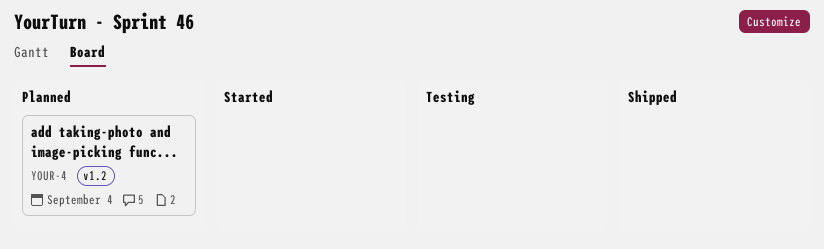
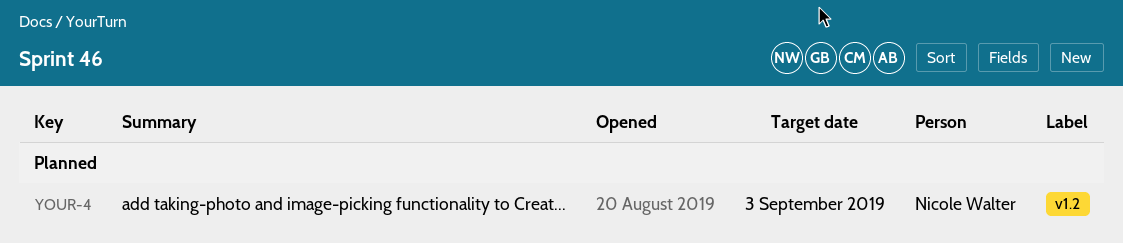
YOUR-4, due: Sep 4 -> Sep 3

